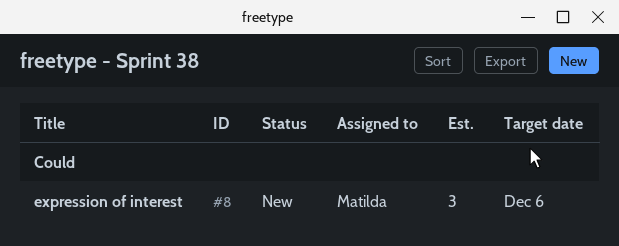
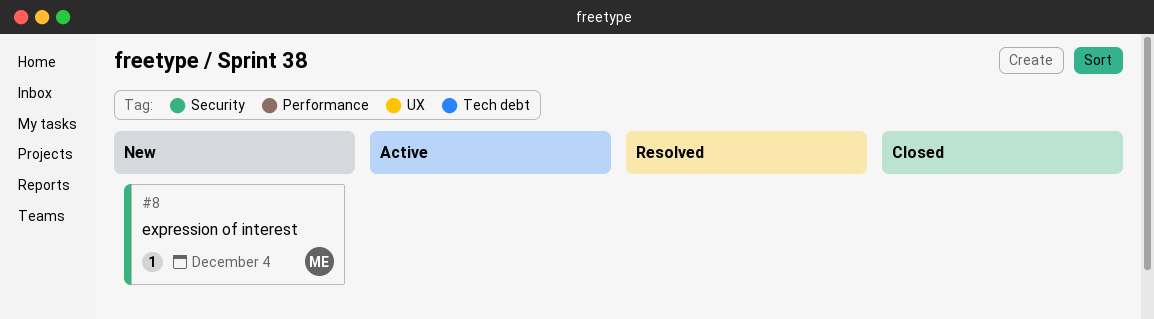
#8, estimate: 3 -> 1
#8, due: Dec 6 -> Dec 4

